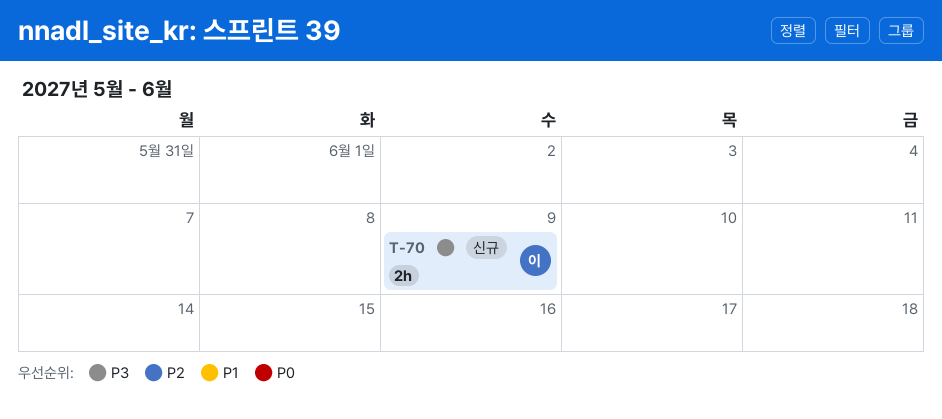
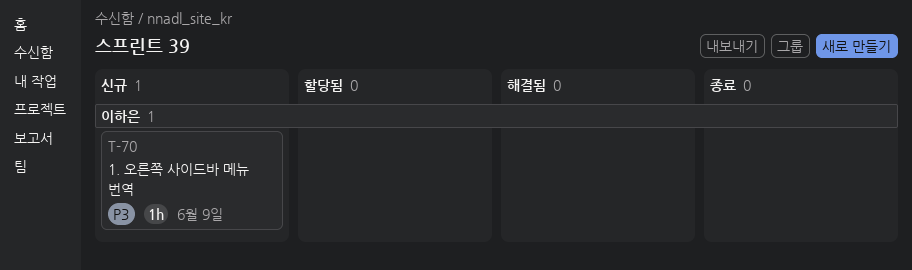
T-70, estimate: 2h -> 1h

